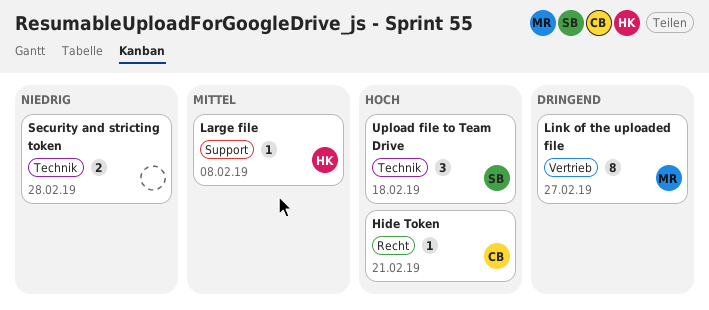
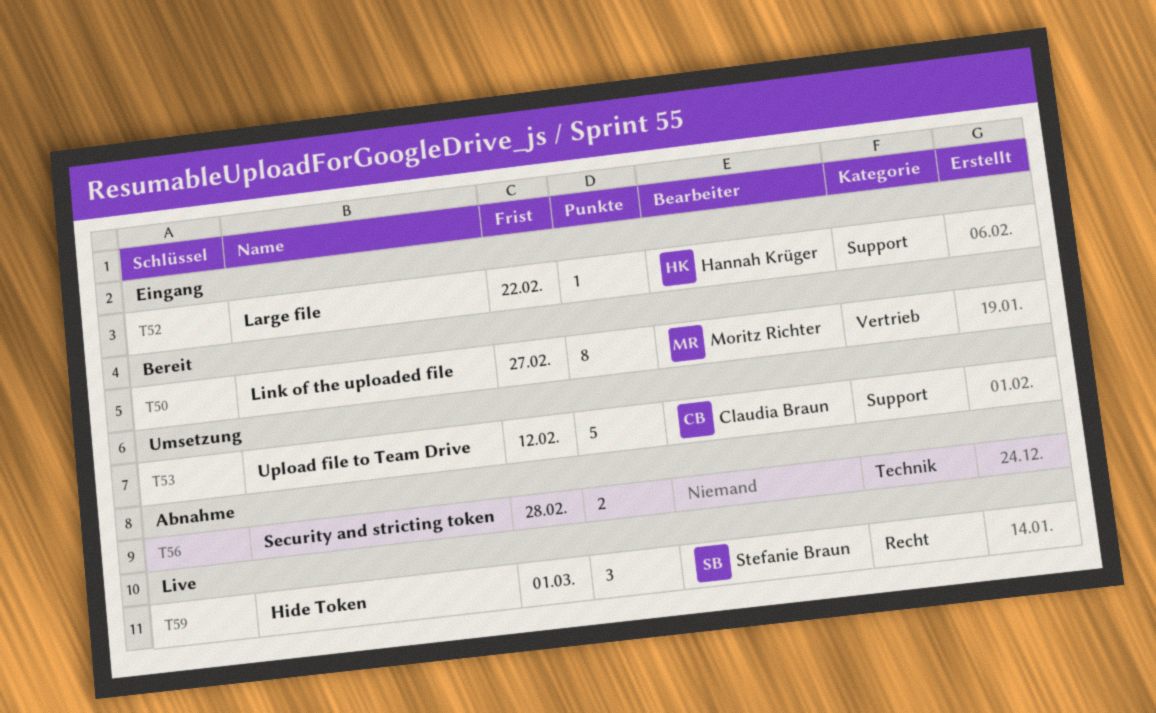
Hide Token, owner: Claudia Braun -> Stefanie Braun
Hide Token, estimate: 1 -> 3
Hide Token, due: Feb 21 -> Mar 1
Large file, due: Feb 8 -> Feb 22
Upload file to Team Drive, owner: Stefanie Braun -> Claudia Braun
Upload file to Team Drive, label: Technik -> Support
Upload file to Team Drive, estimate: 3 -> 5
Upload file to Team Drive, due: Feb 18 -> Feb 12

